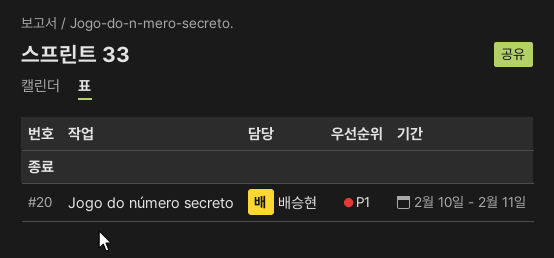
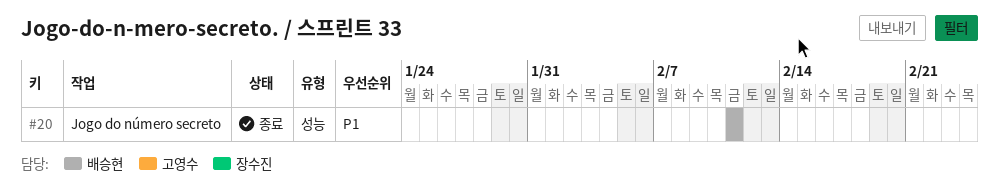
#20, start: Feb 10 -> Feb 11

